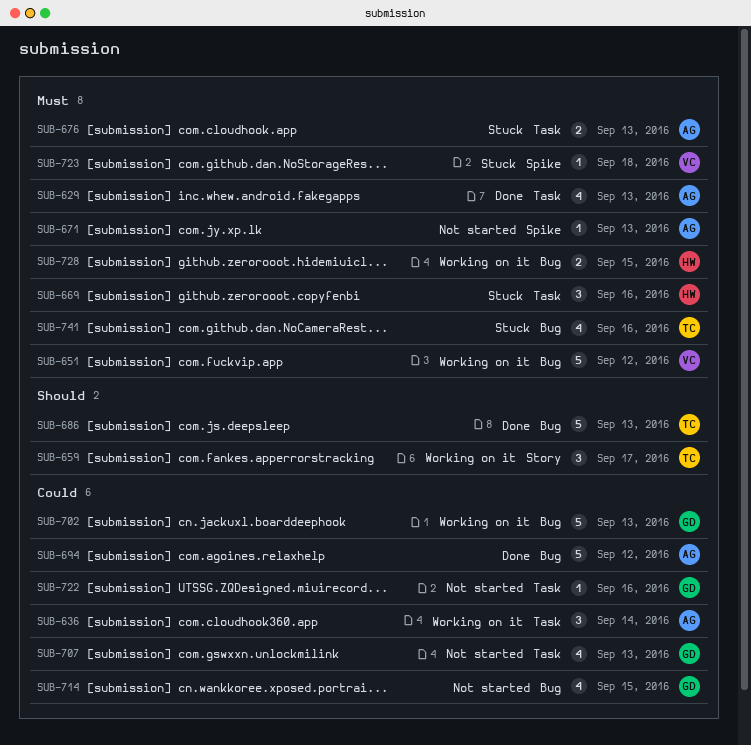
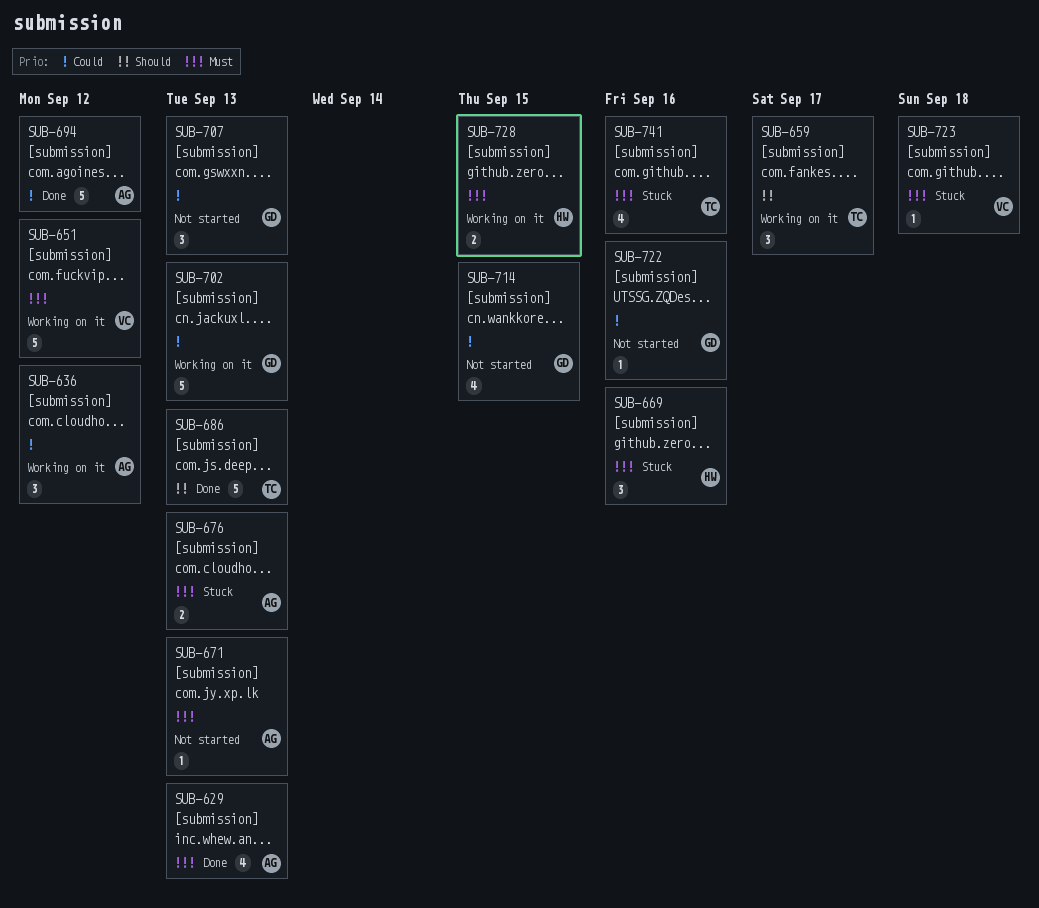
SUB-636, due: Sep 14 -> Sep 12
SUB-707, estimate: 4 -> 3

